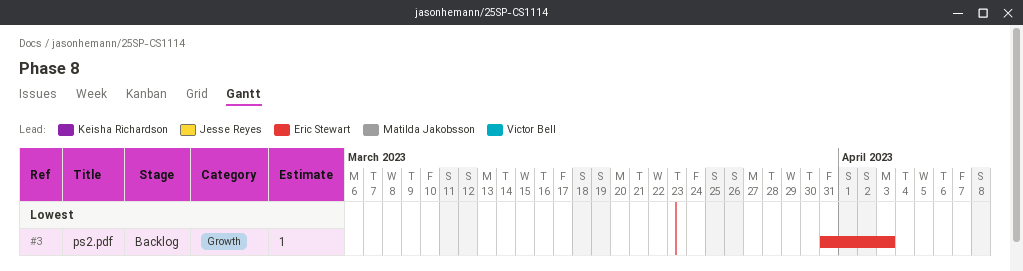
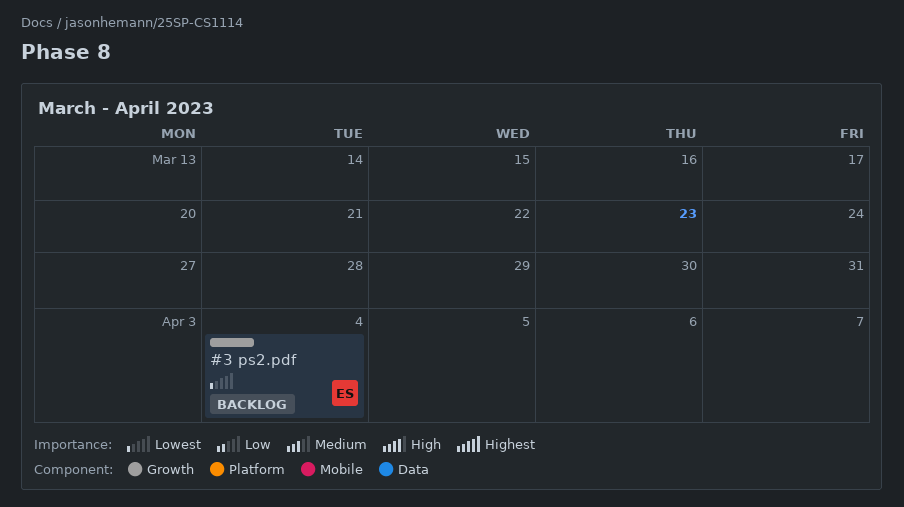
#3, due: Apr 3 -> Apr 4

